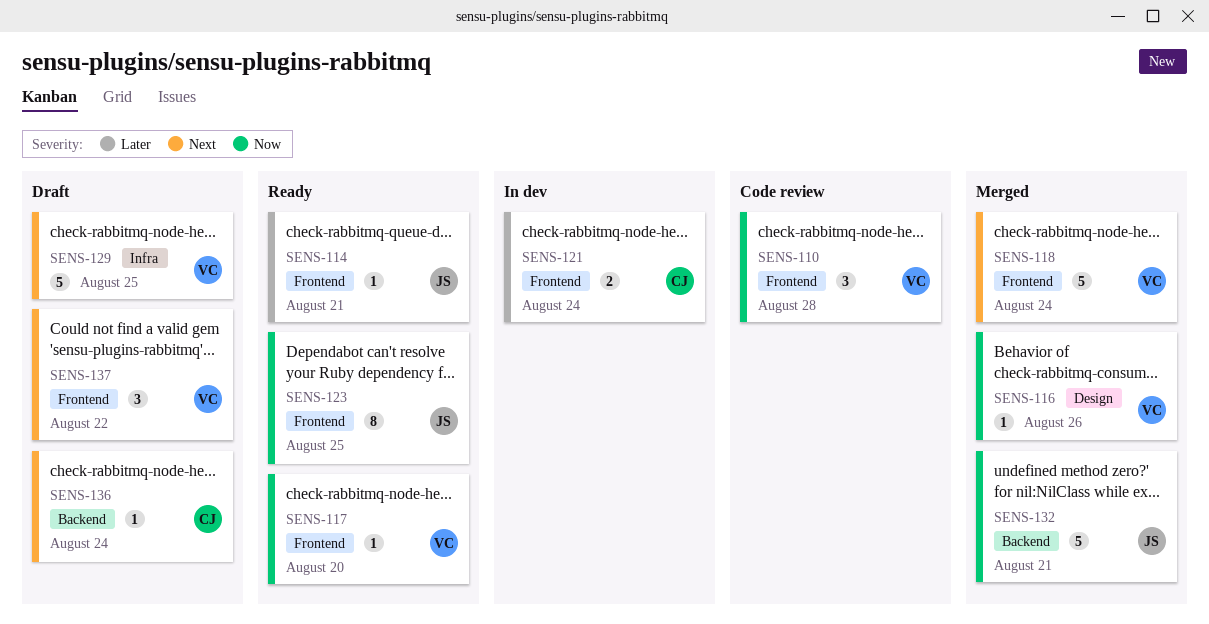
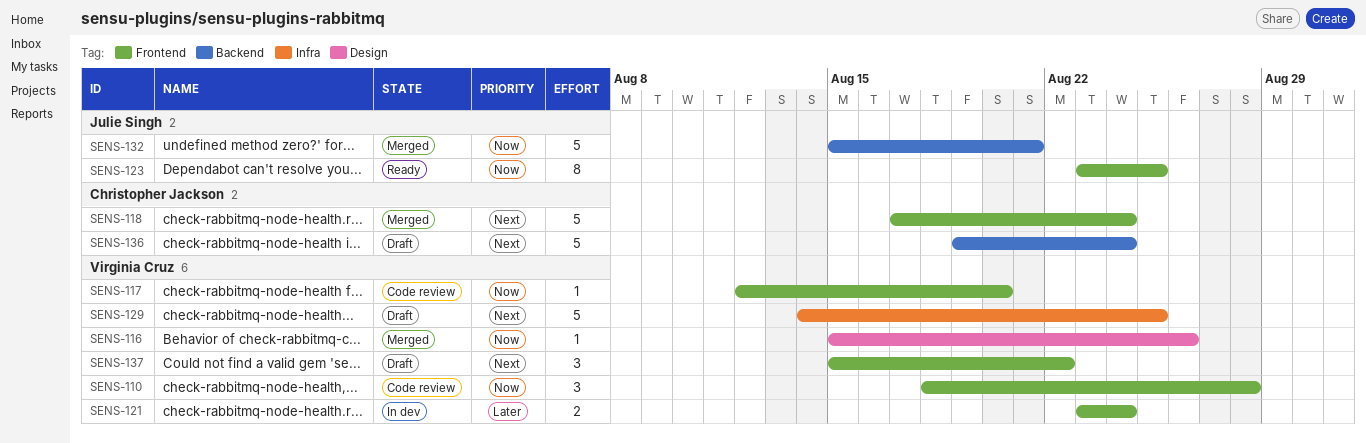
SENS-114: present -> none
SENS-117, status: Ready -> Code review
SENS-118, owner: Virginia Cruz -> Christopher Jackson
SENS-121, owner: Christopher Jackson -> Virginia Cruz
SENS-136, estimate: 1 -> 5

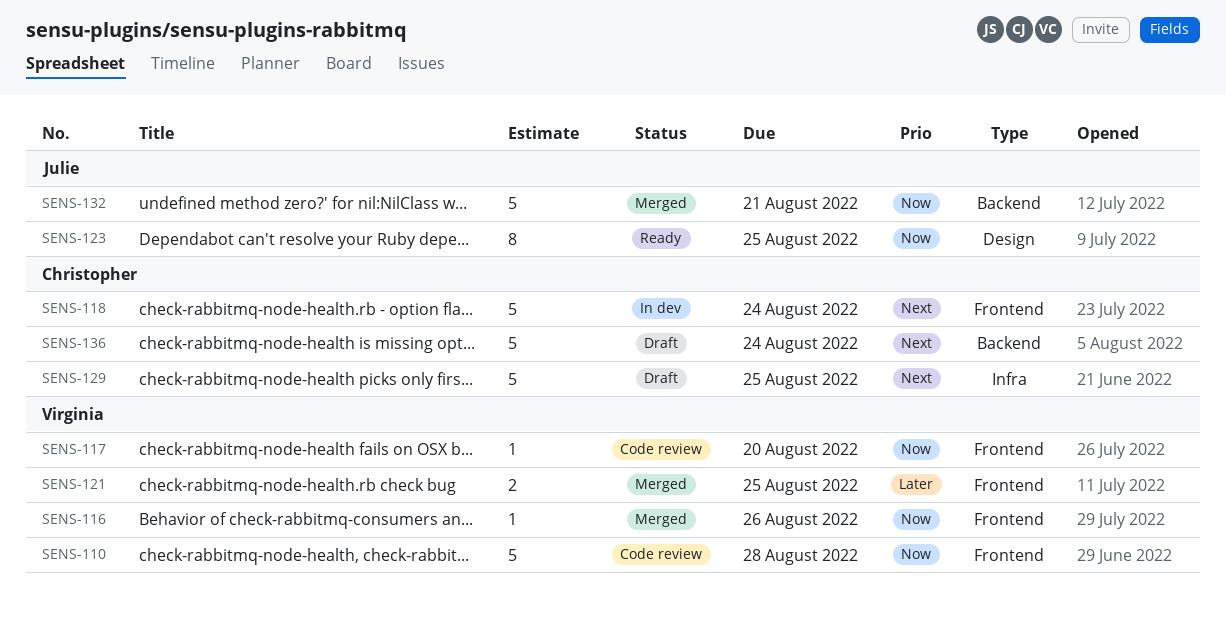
SENS-110, estimate: 3 -> 5
SENS-116, label: Design -> Frontend
SENS-118, status: Merged -> In dev
SENS-121, status: In dev -> Merged
SENS-121, due: Aug 24 -> Aug 25
SENS-123, label: Frontend -> Design
SENS-129, owner: Virginia Cruz -> Christopher Jackson
SENS-137: present -> none

